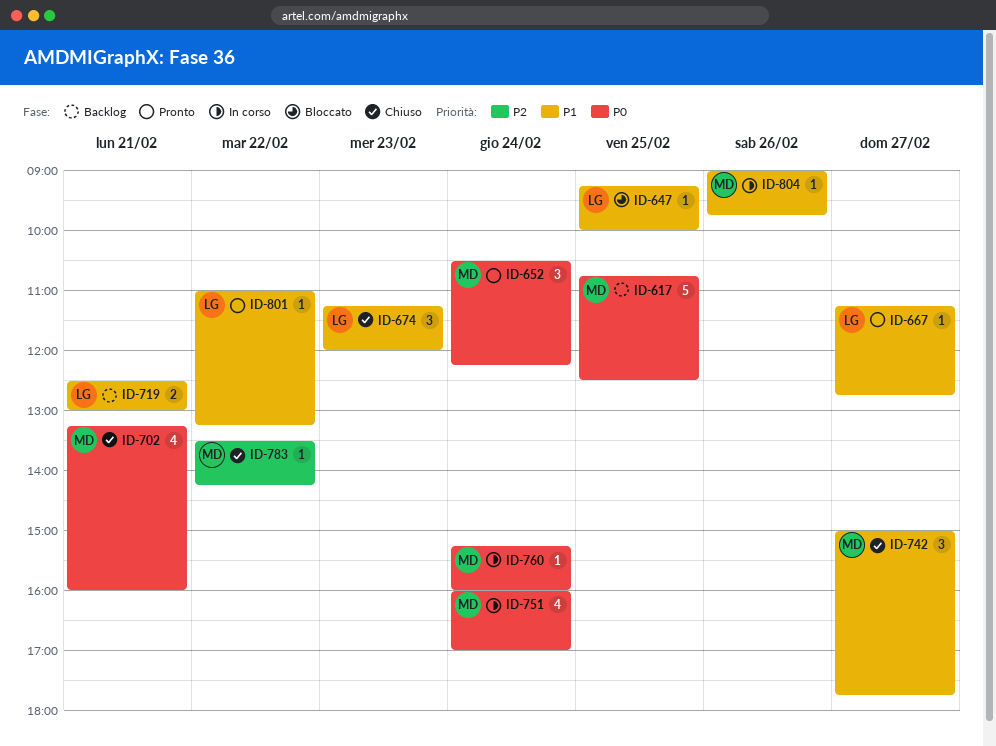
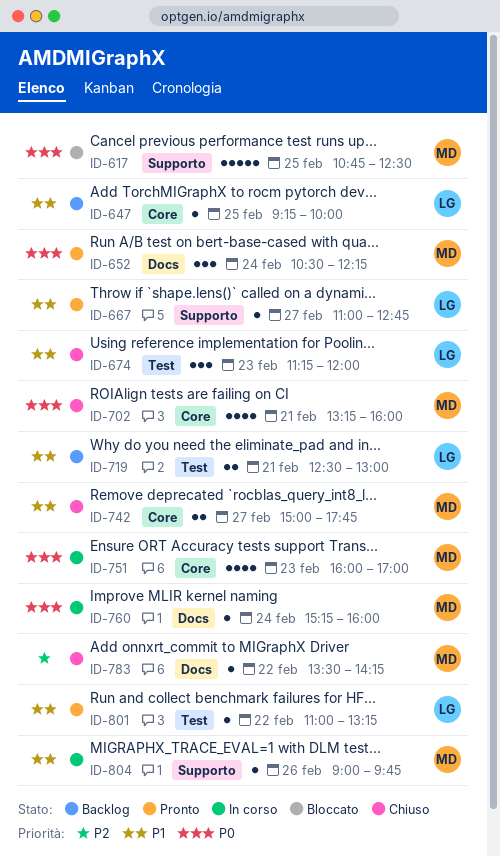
ID-617, status: Backlog -> Bloccato
ID-647, status: Bloccato -> Backlog
ID-667, begins: 11:15 -> 11:00
ID-742, estimate: 3 -> 2
ID-751, day: Feb 24 -> Feb 23

